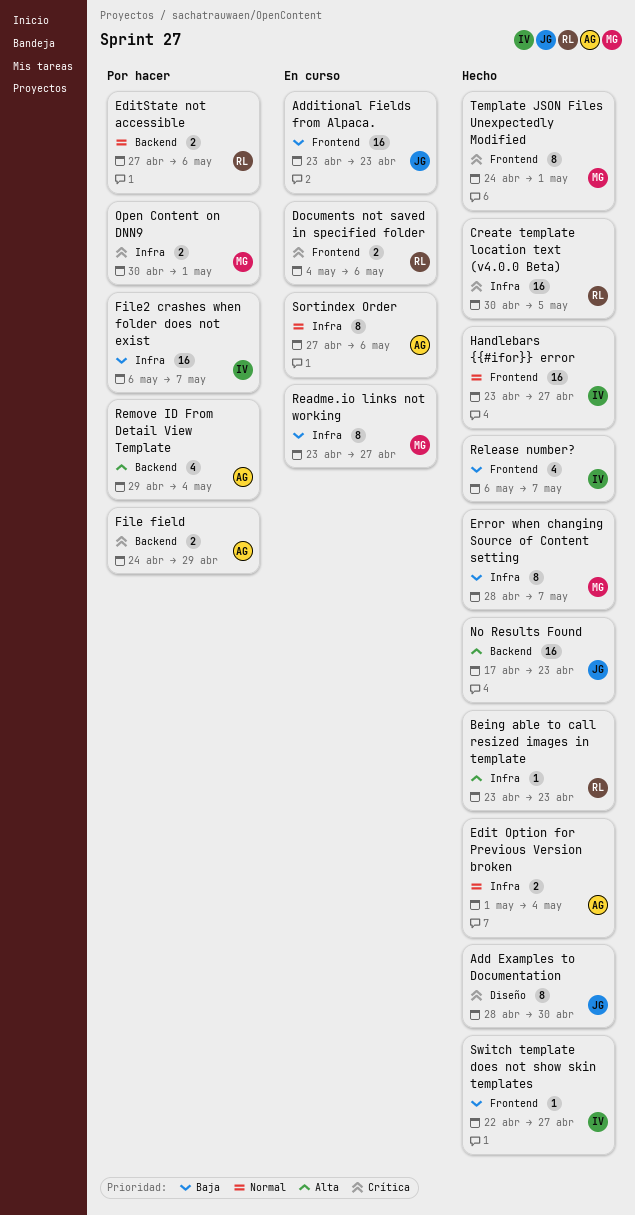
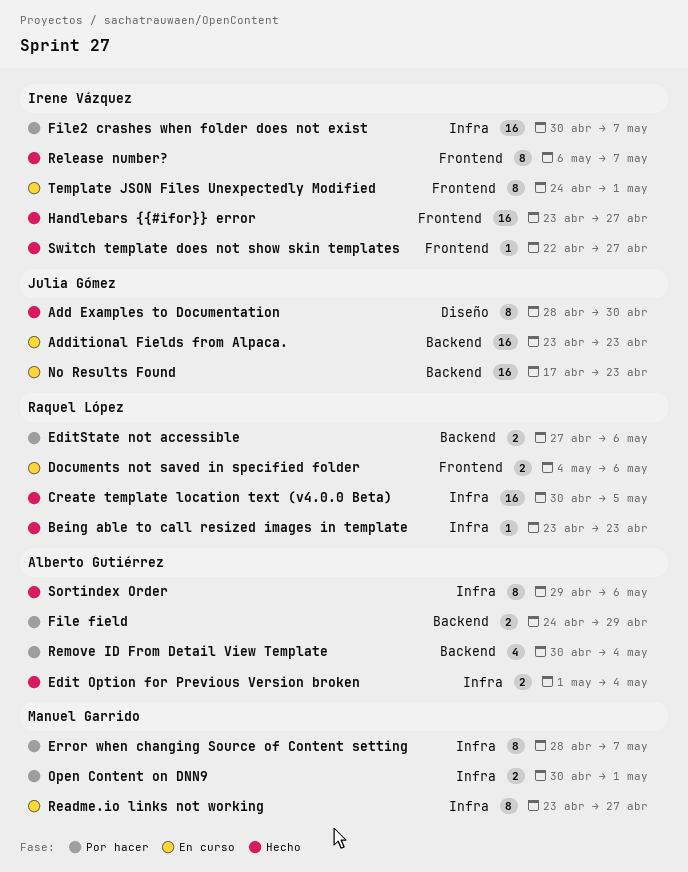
Additional Fields from Alpaca., label: Frontend -> Backend
Error when changing Source of Content setting, status: Hecho -> Por hacer
File2 crashes when folder does not exist, start: May 6 -> Apr 30
No Results Found, status: Hecho -> En curso
Release number?, estimate: 4 -> 8
Remove ID From Detail View Template, start: Apr 29 -> Apr 30
Sortindex Order, status: En curso -> Hecho
Sortindex Order, start: Apr 27 -> Apr 29
Template JSON Files Unexpectedly Modified, status: Hecho -> En curso
Template JSON Files Unexpectedly Modified, owner: Manuel Garrido -> Irene Vázquez

